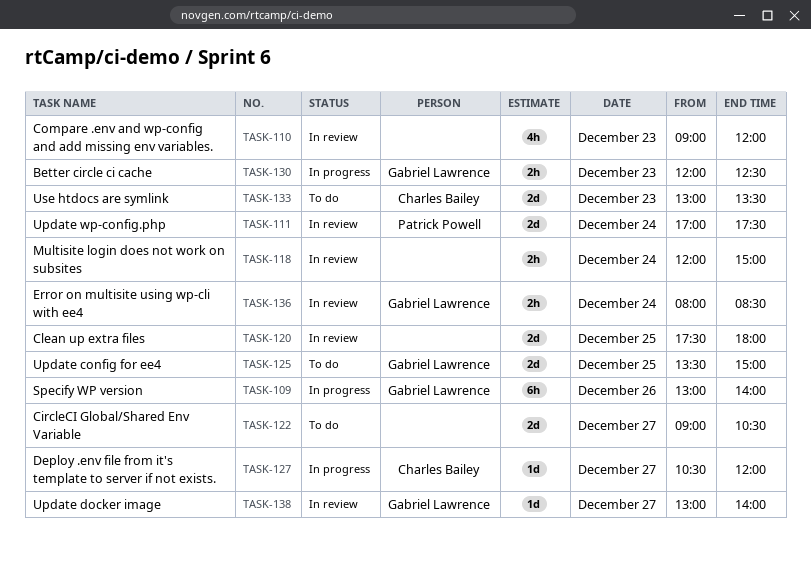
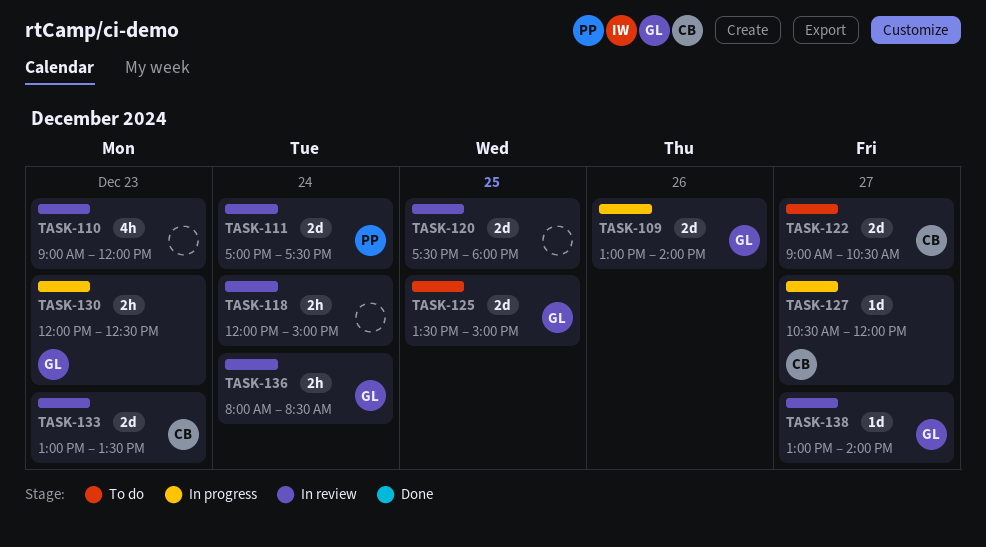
TASK-109, estimate: 6h -> 2d
TASK-122, owner: none -> Charles Bailey
TASK-133, status: To do -> In review

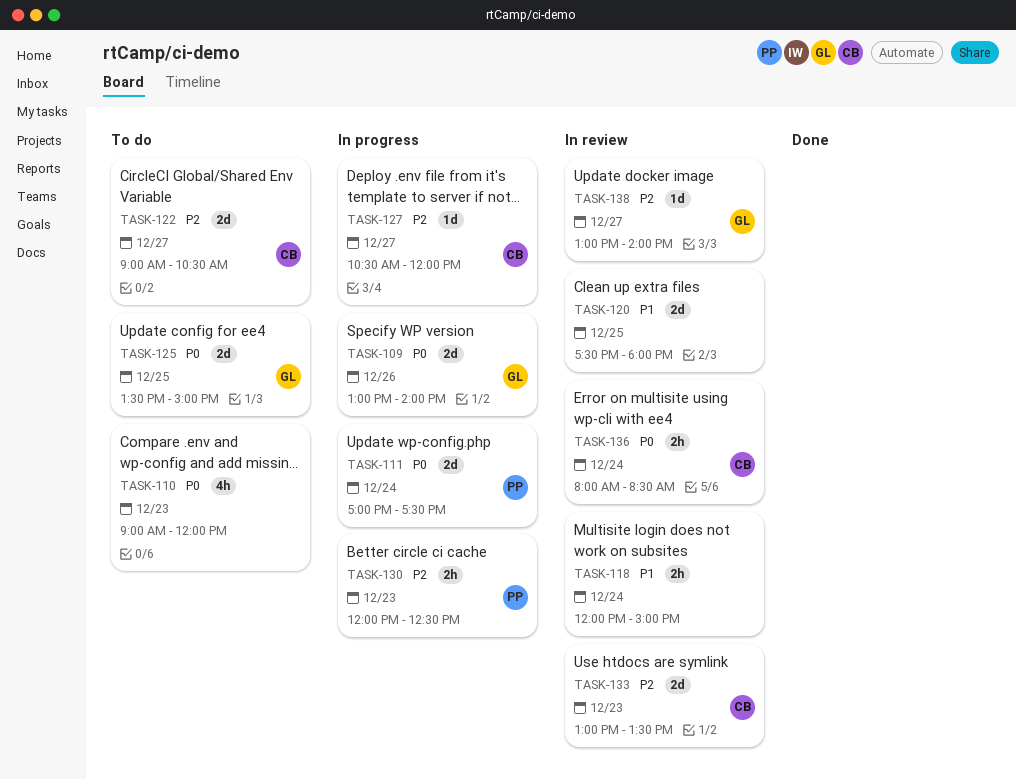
TASK-110, status: In review -> To do
TASK-111, status: In review -> In progress
TASK-130, owner: GL -> PP
TASK-136, owner: GL -> CB

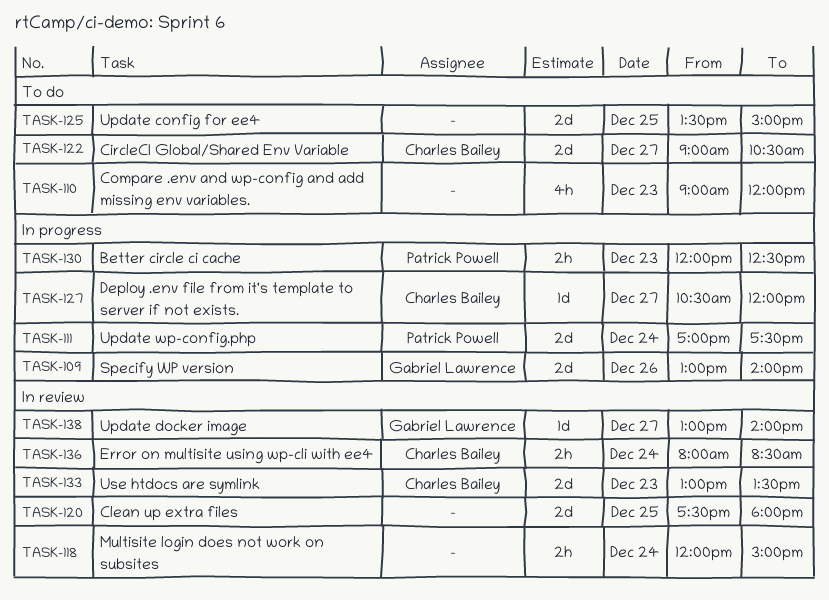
TASK-125, owner: Gabriel Lawrence -> none

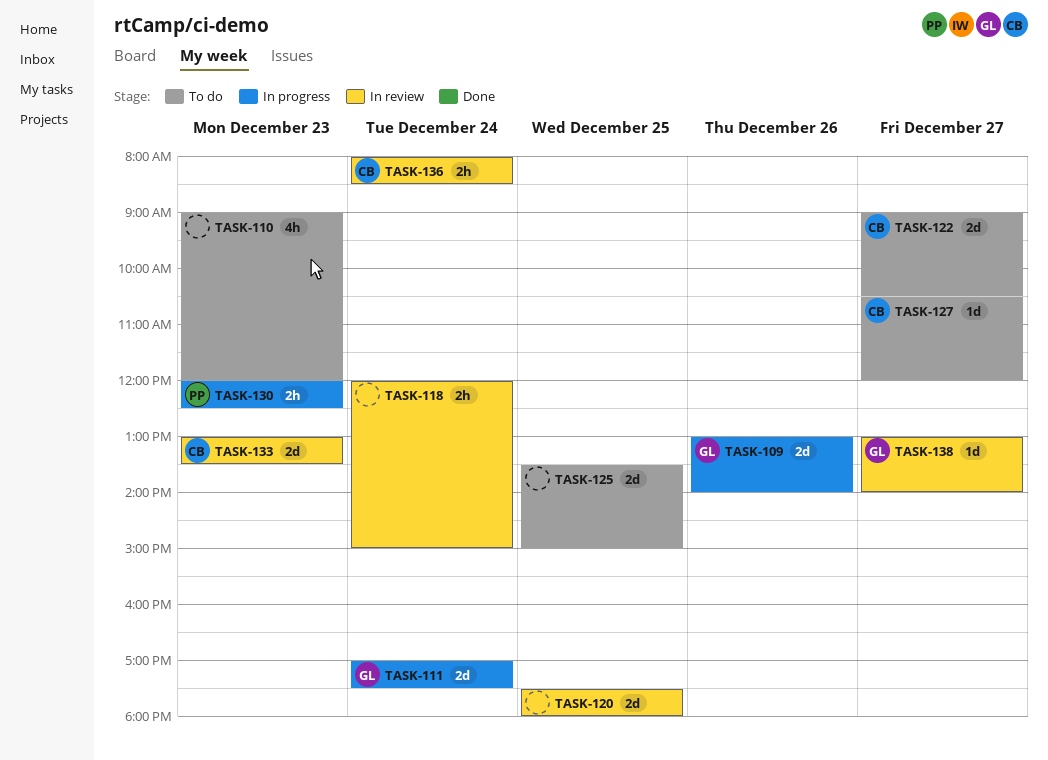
TASK-111, owner: Patrick Powell -> Gabriel Lawrence
TASK-127, status: In progress -> To do

